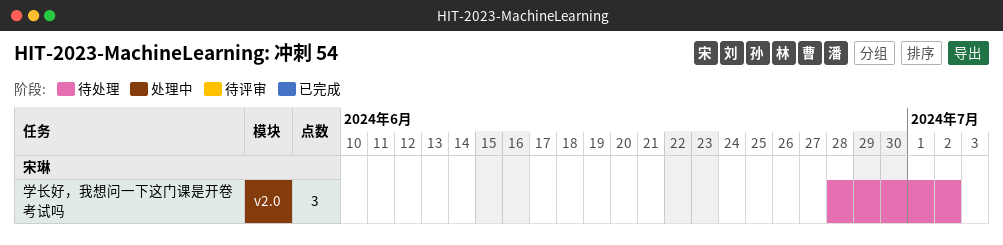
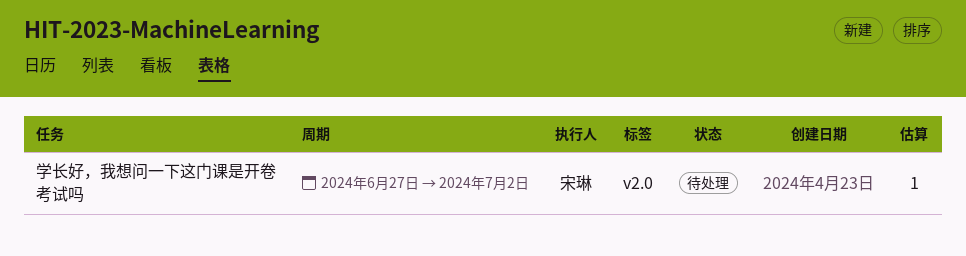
学长好，我想问一下这门课是开卷考试吗, estimate: 3 -> 1
学长好，我想问一下这门课是开卷考试吗, start: Jun 28 -> Jun 27

